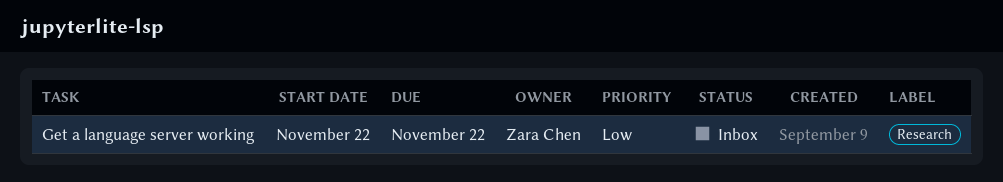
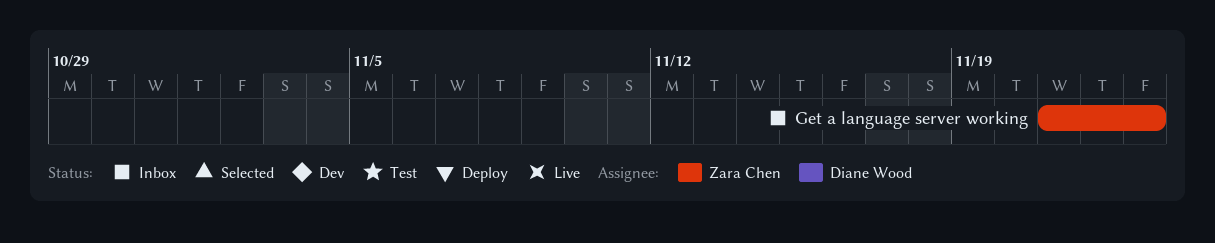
Get a language server working, start: Nov 22 -> Nov 21
Get a language server working, due: Nov 22 -> Nov 23

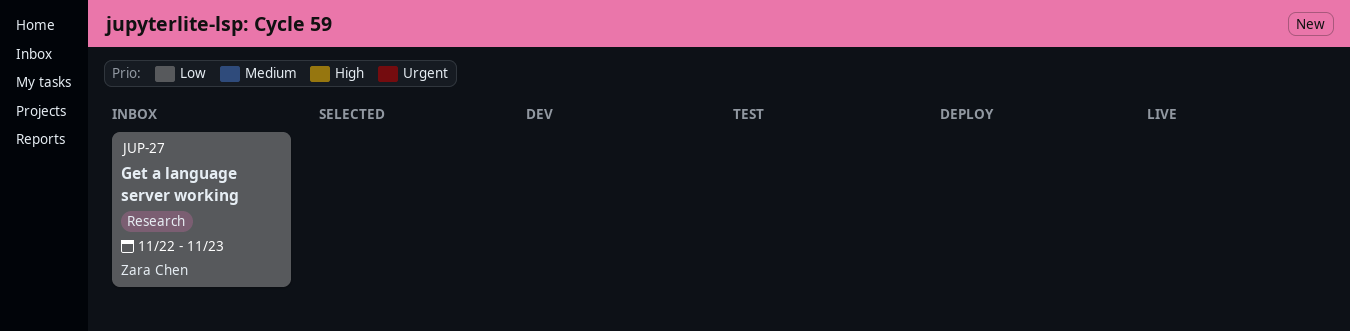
Get a language server working, start: Nov 21 -> Nov 22

